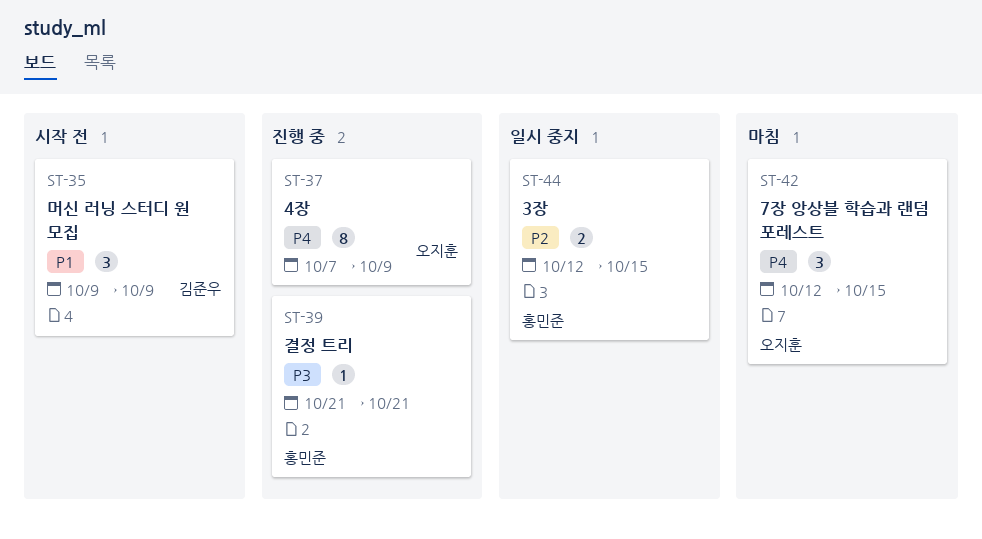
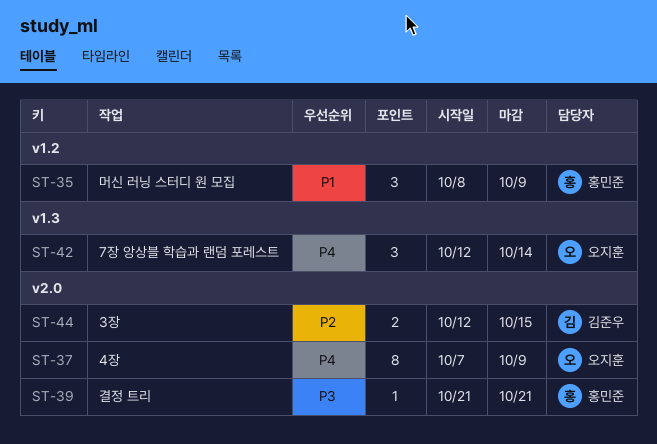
ST-35, owner: 김준우 -> 홍민준
ST-35, start: Oct 9 -> Oct 8
ST-42, due: Oct 15 -> Oct 14
ST-44, owner: 홍민준 -> 김준우

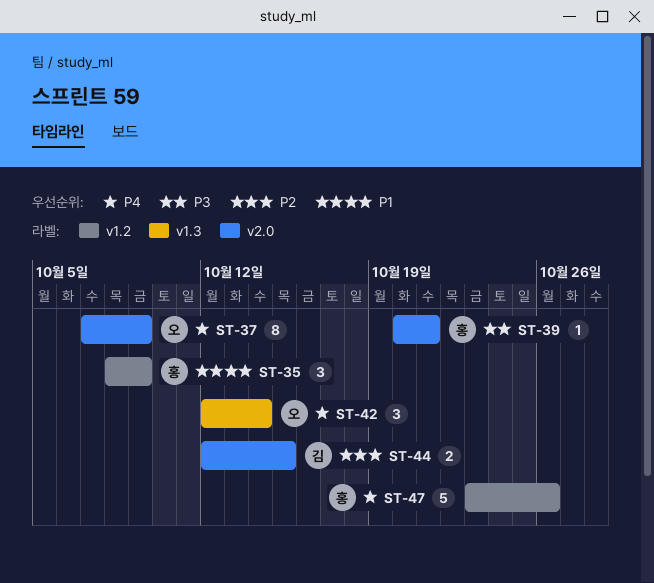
ST-39, start: Oct 21 -> Oct 20
ST-47: none -> present

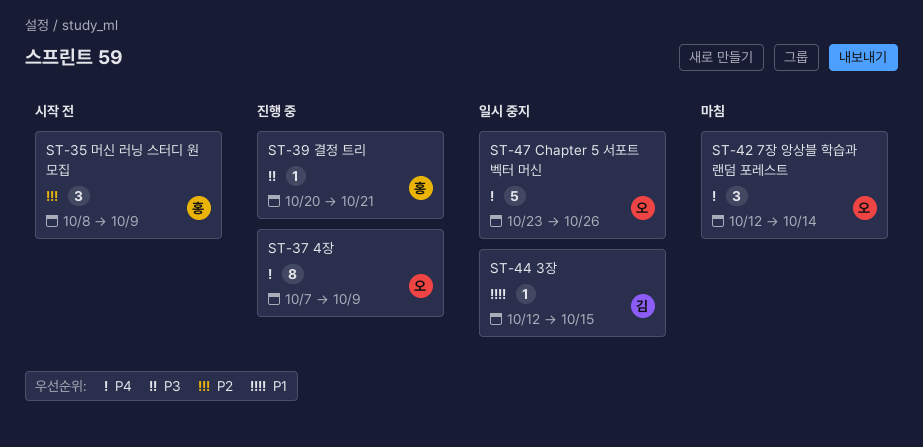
ST-35, priority: P1 -> P2
ST-44, priority: P2 -> P1
ST-44, estimate: 2 -> 1
ST-47, owner: 홍 -> 오

